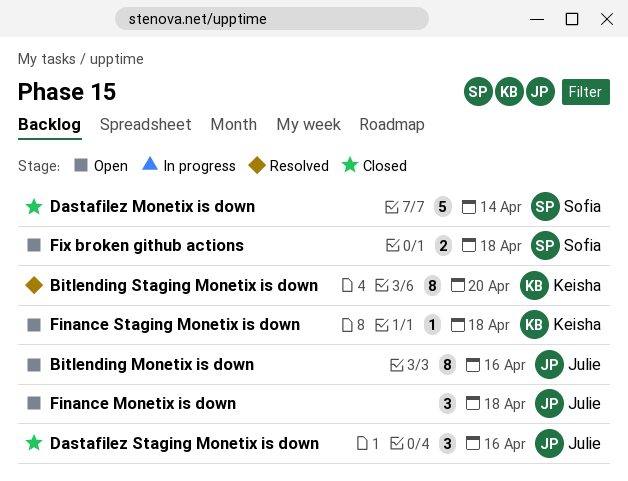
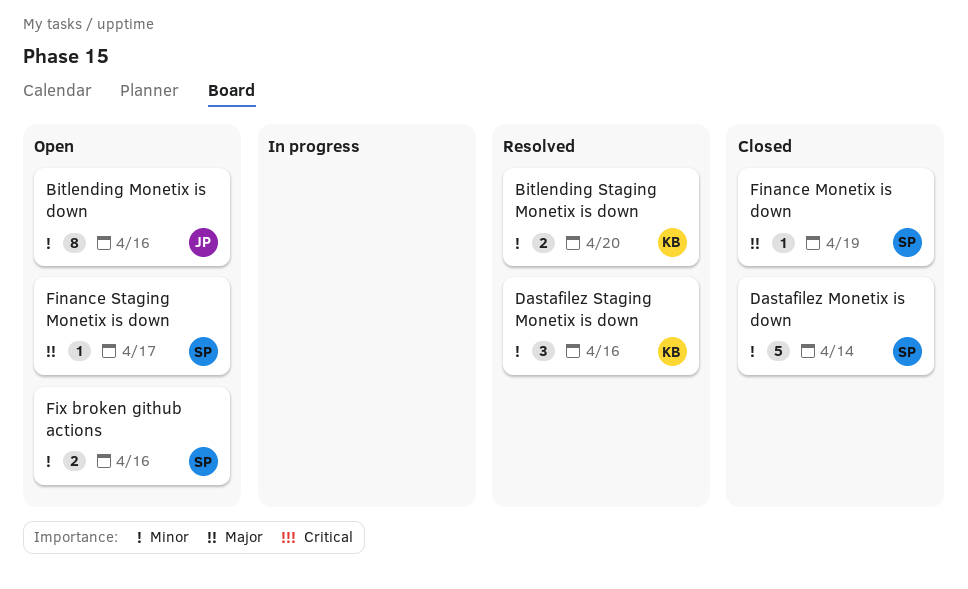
Bitlending Staging Monetix is down, estimate: 8 -> 2
Dastafilez Staging Monetix is down, status: Closed -> Resolved
Dastafilez Staging Monetix is down, owner: Julie -> Keisha
Finance Monetix is down, status: Open -> Closed
Finance Monetix is down, owner: Julie -> Sofia
Finance Monetix is down, estimate: 3 -> 1
Finance Monetix is down, due: Apr 18 -> Apr 19
Finance Staging Monetix is down, owner: Keisha -> Sofia
Finance Staging Monetix is down, due: Apr 18 -> Apr 17
Fix broken github actions, due: Apr 18 -> Apr 16

